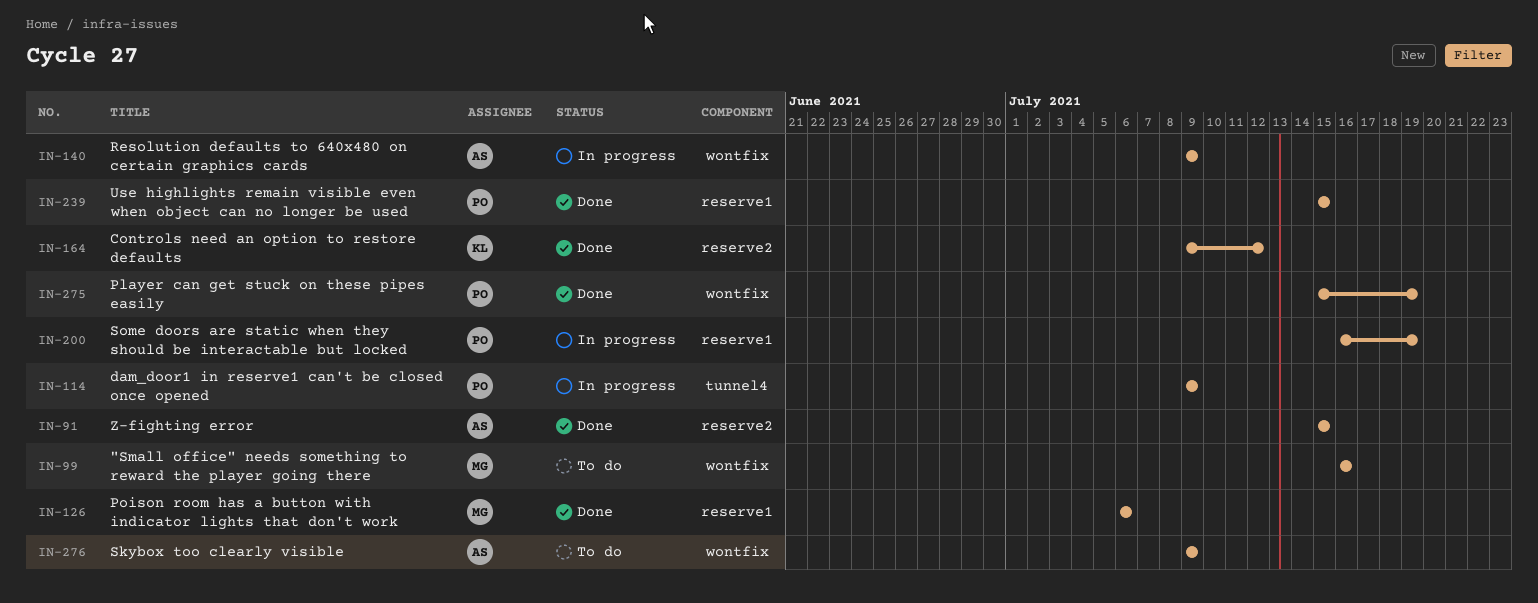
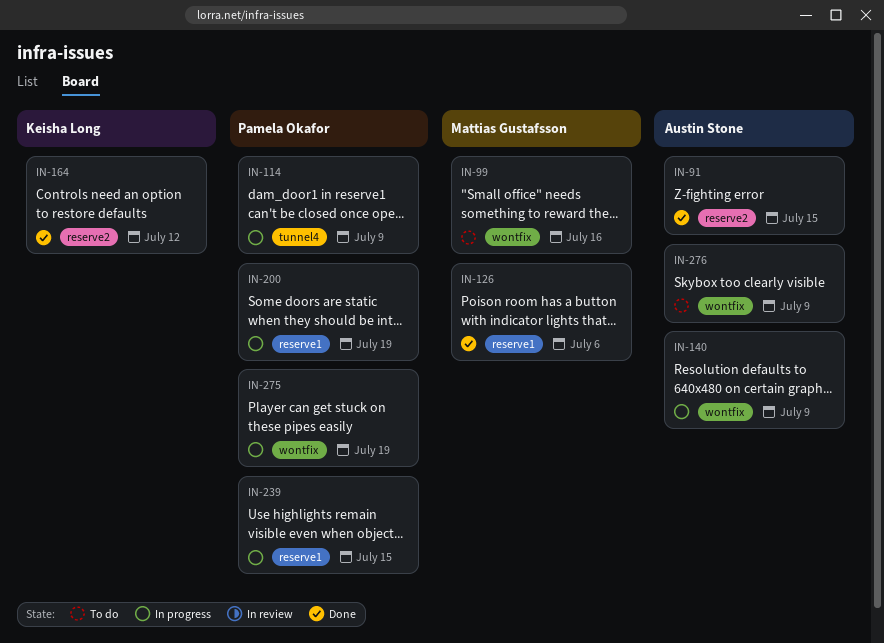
IN-239, status: Done -> In progress
IN-275, status: Done -> In progress

